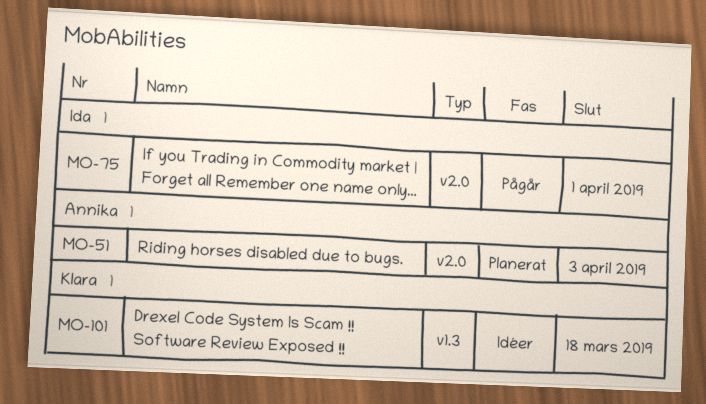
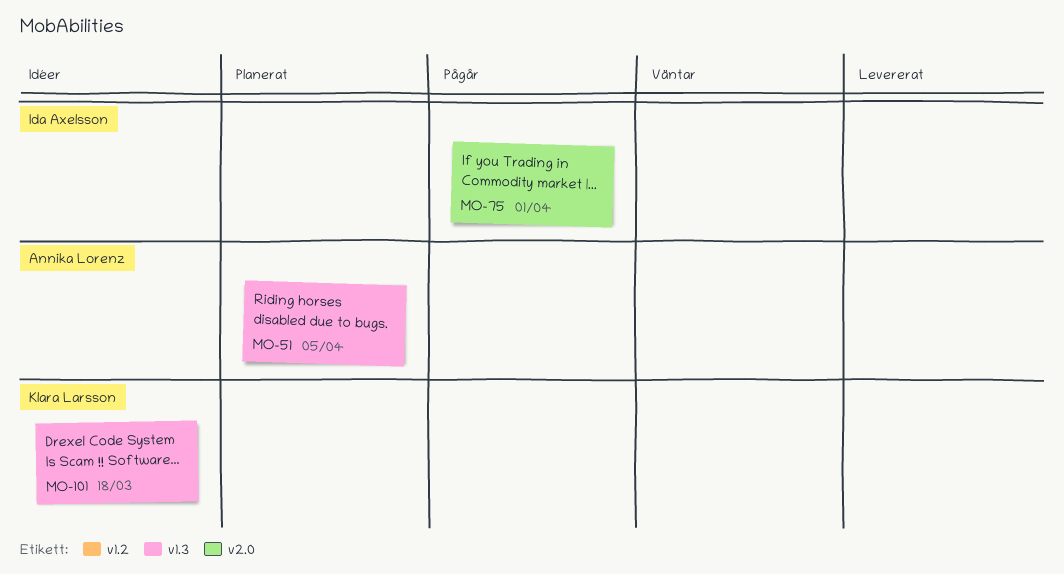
MO-51, label: v2.0 -> v1.3
MO-51, due: Apr 3 -> Apr 5

